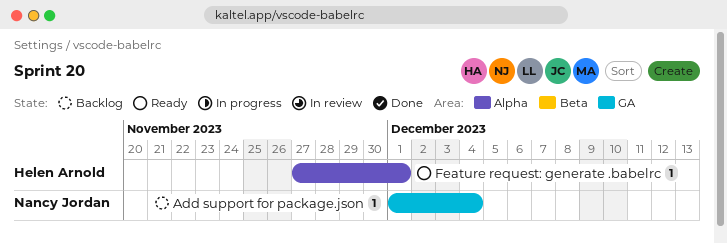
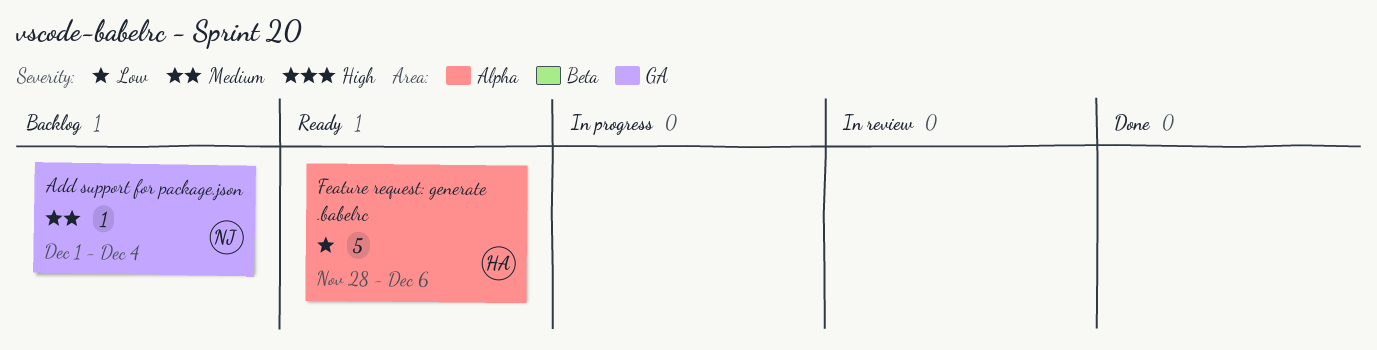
Feature request: generate .babelrc, estimate: 1 -> 5
Feature request: generate .babelrc, start: Nov 27 -> Nov 28
Feature request: generate .babelrc, due: Dec 1 -> Dec 6

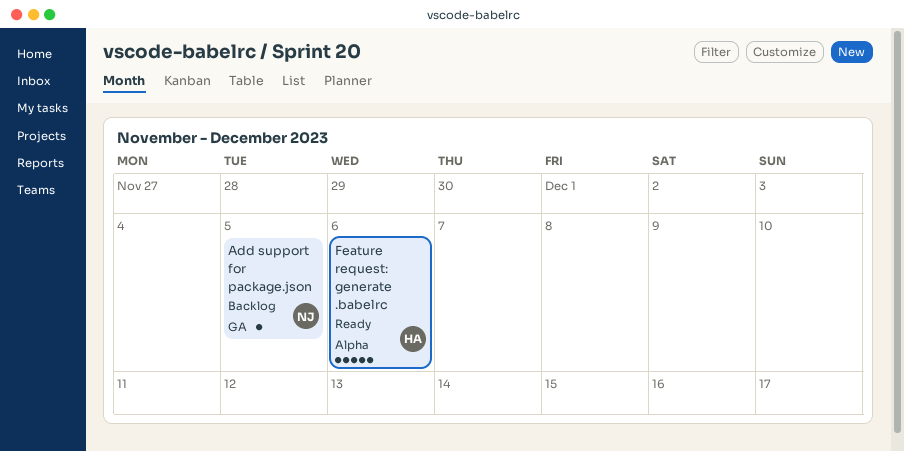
Add support for package.json, due: Dec 4 -> Dec 5

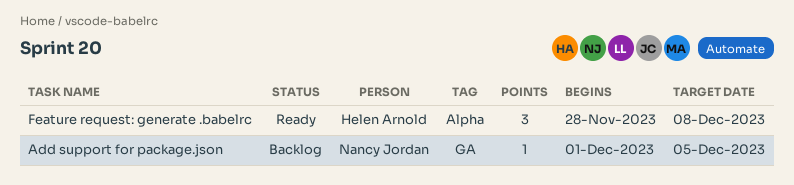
Feature request: generate .babelrc, estimate: 5 -> 3
Feature request: generate .babelrc, due: Dec 6 -> Dec 8

